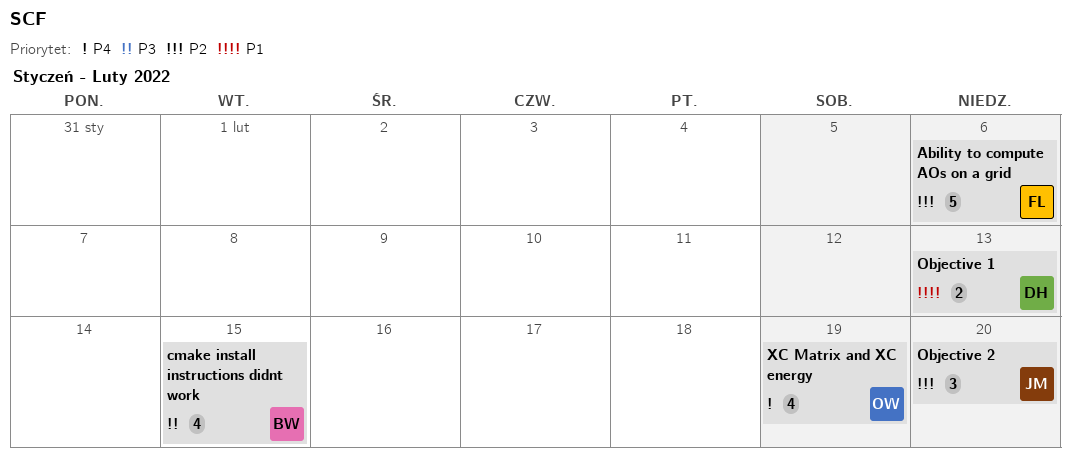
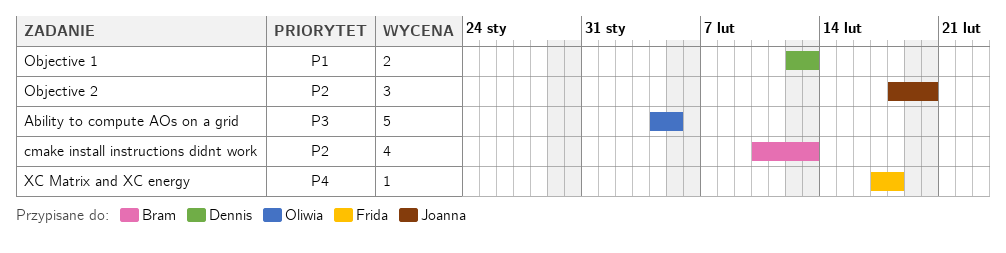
Ability to compute AOs on a grid, owner: Frida -> Oliwia
Ability to compute AOs on a grid, priority: P2 -> P3
Ability to compute AOs on a grid, due: Feb 6 -> Feb 5
cmake install instructions didnt work, priority: P3 -> P2
cmake install instructions didnt work, due: Feb 15 -> Feb 13
XC Matrix and XC energy, owner: Oliwia -> Frida
XC Matrix and XC energy, estimate: 4 -> 1
XC Matrix and XC energy, due: Feb 19 -> Feb 18

